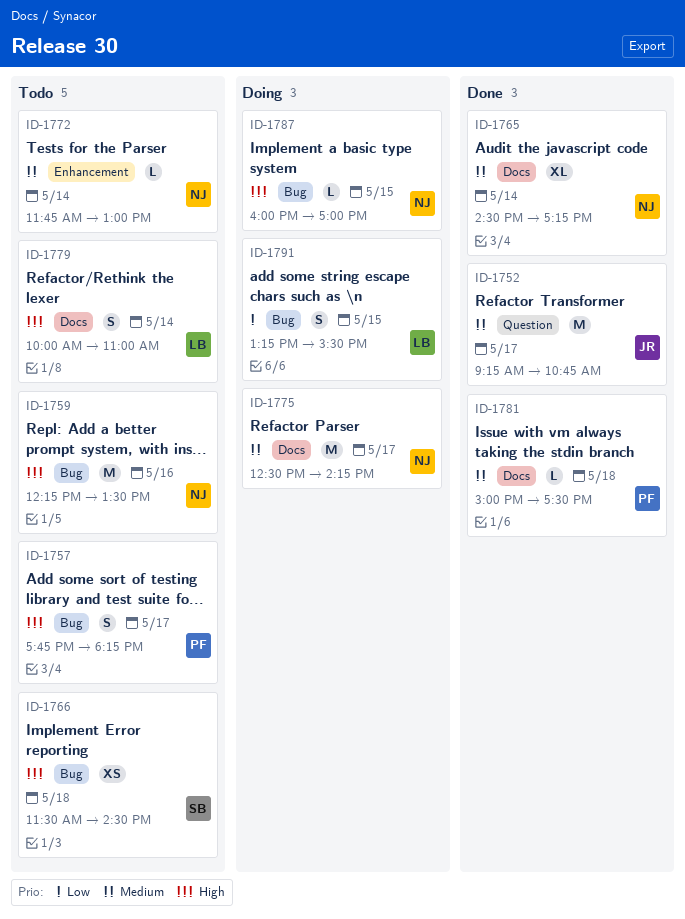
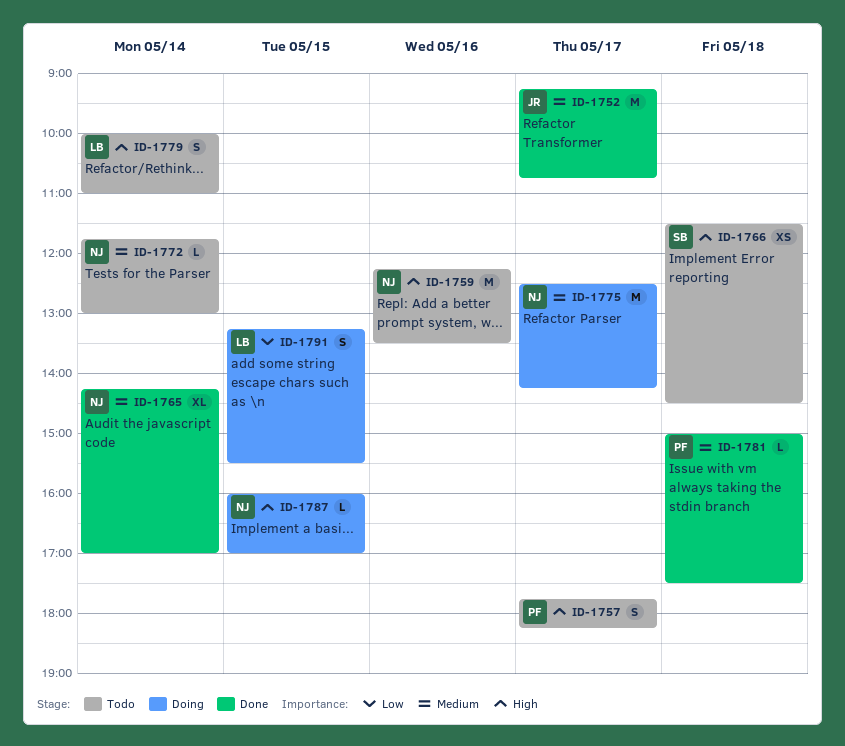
ID-1765, begins: 14:30 -> 14:15
ID-1765, ends: 17:15 -> 17:00

